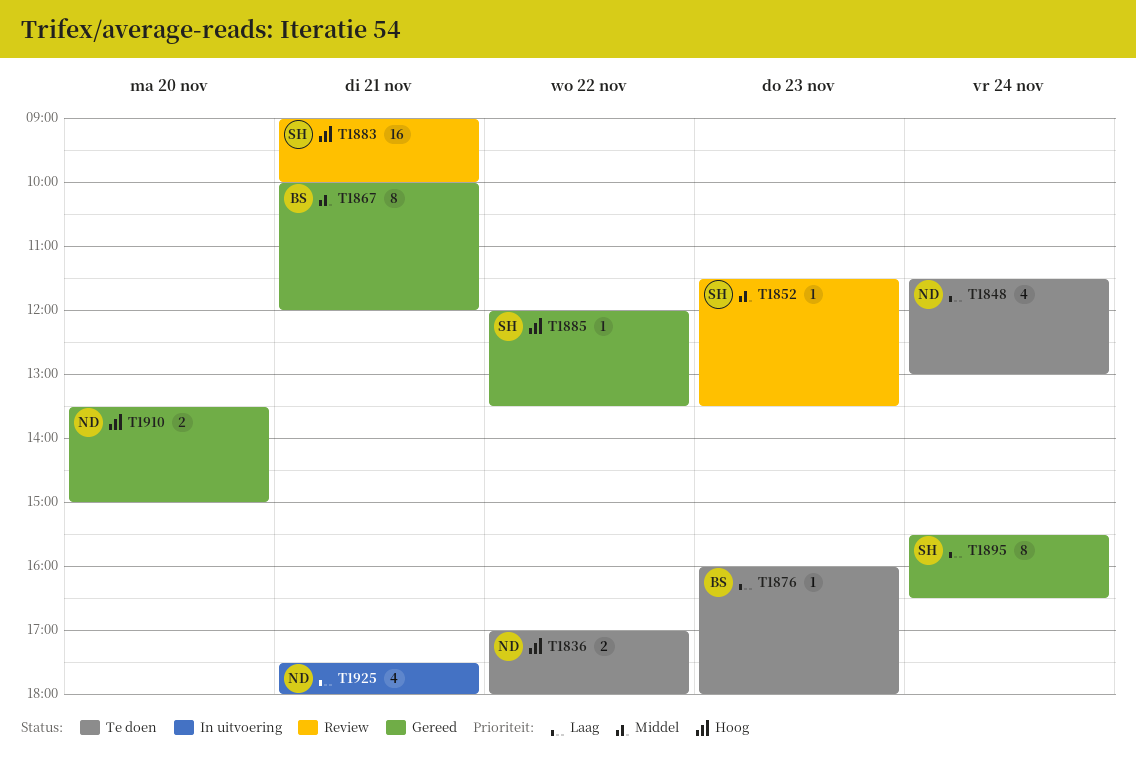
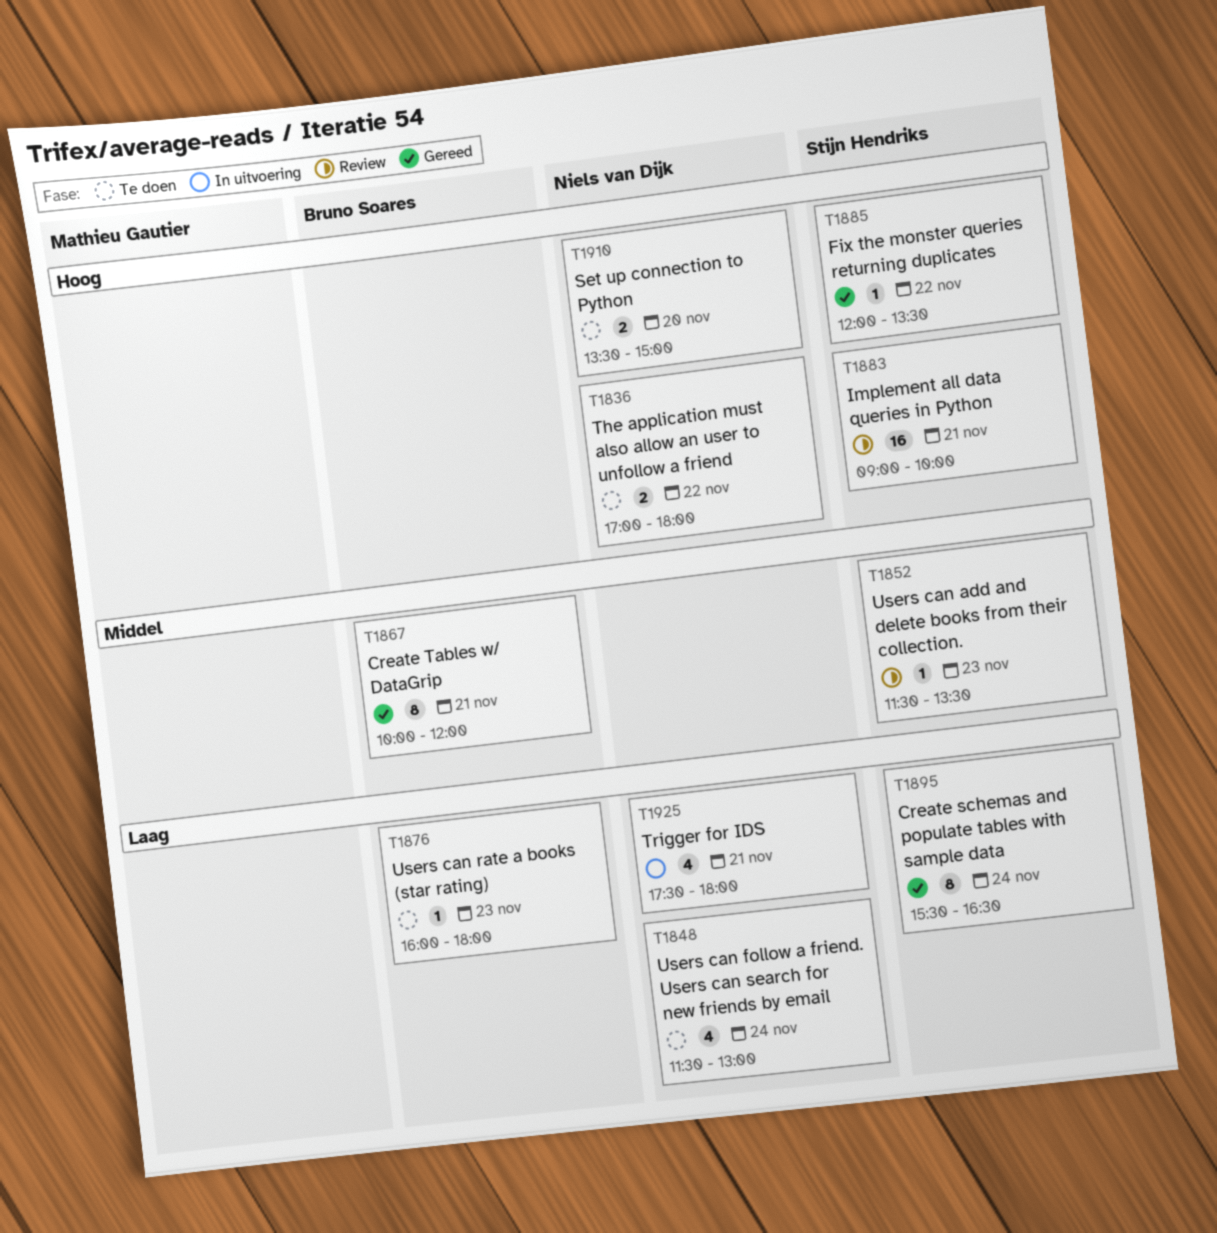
T1910, status: Gereed -> Te doen

